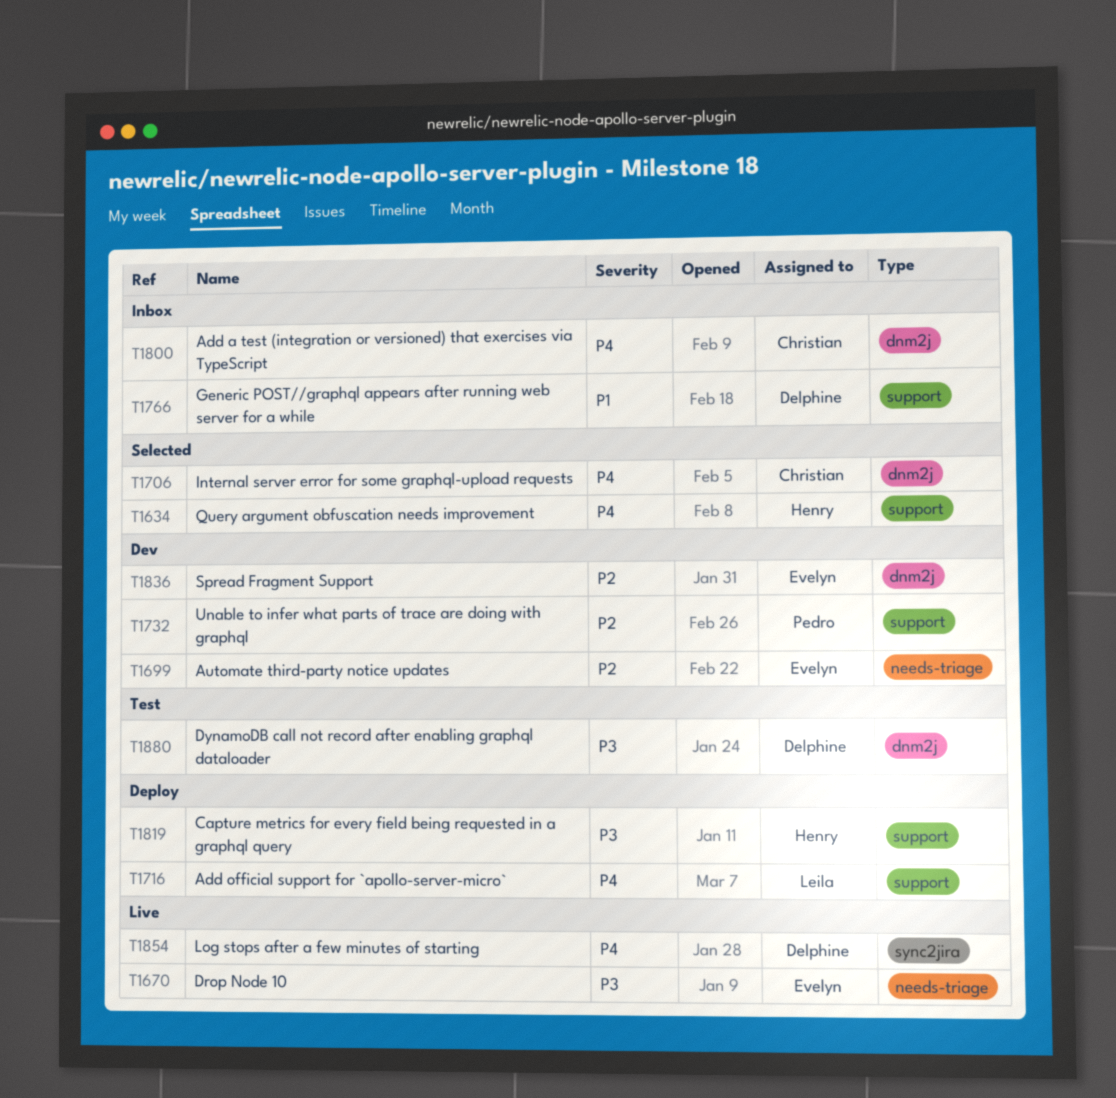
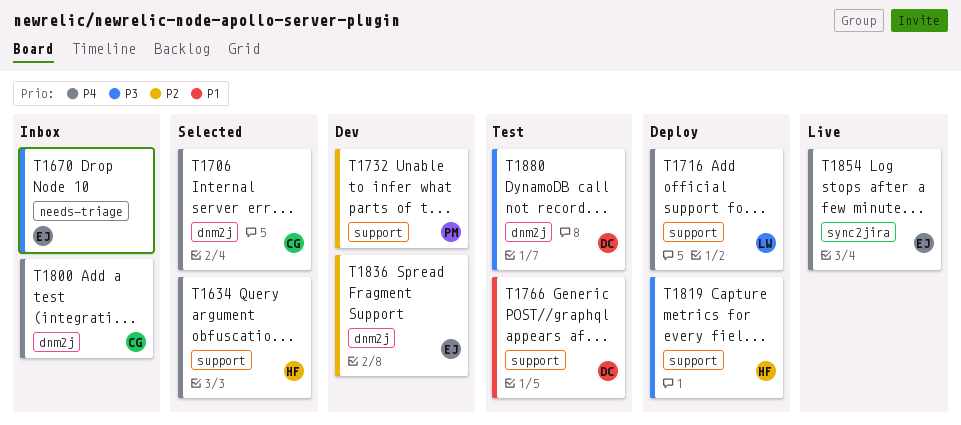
T1670, status: Live -> Inbox
T1699: present -> none
T1766, status: Inbox -> Test
T1854, owner: Delphine -> Evelyn

